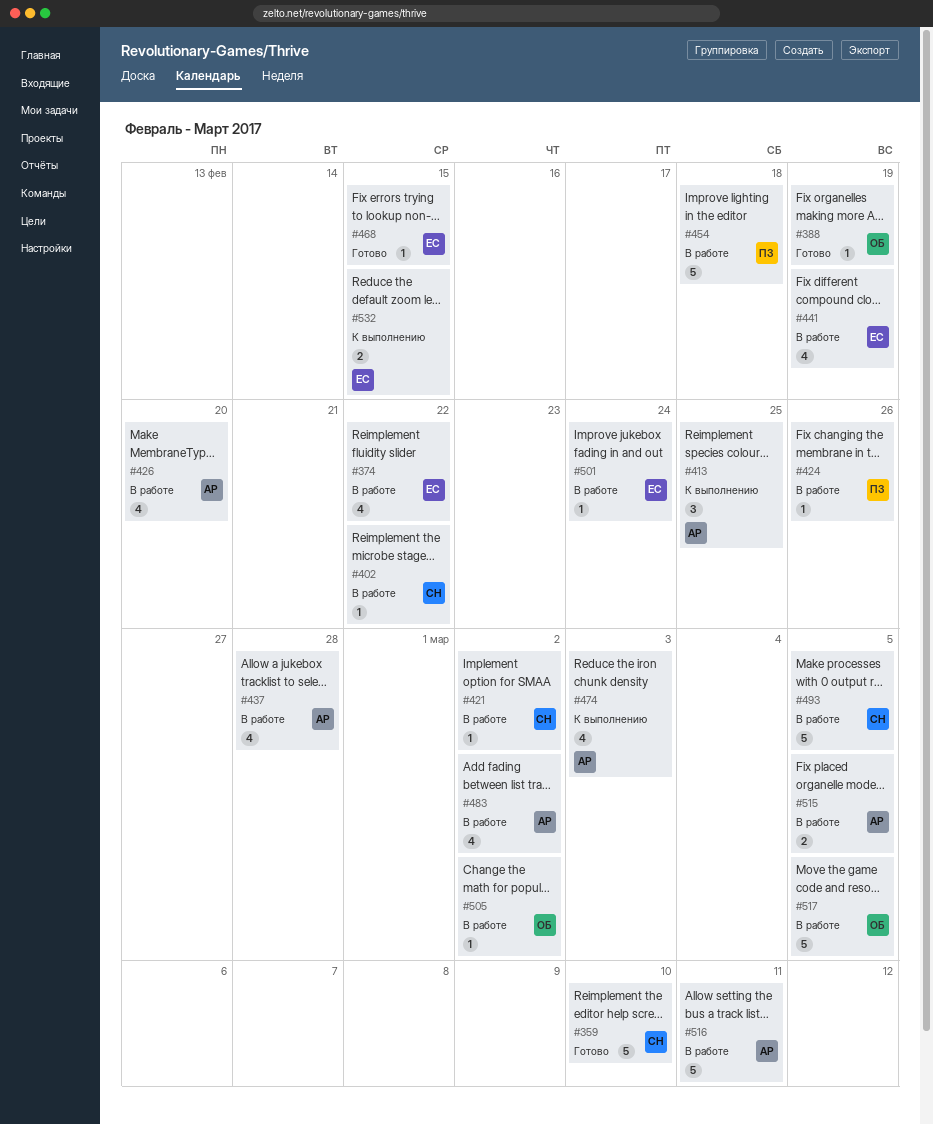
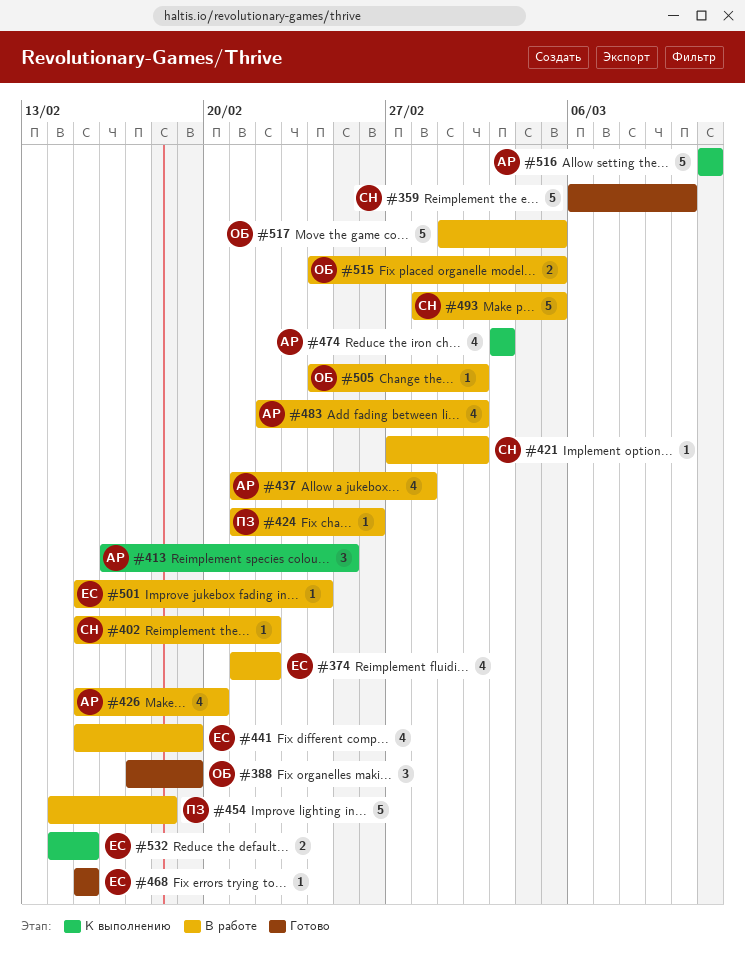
#388, estimate: 1 -> 3
#515, owner: АР -> ОБ
#516, status: В работе -> К выполнению

